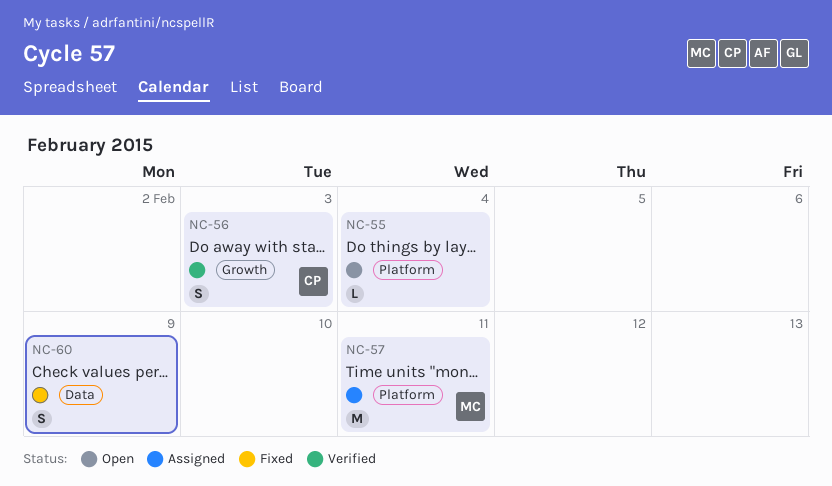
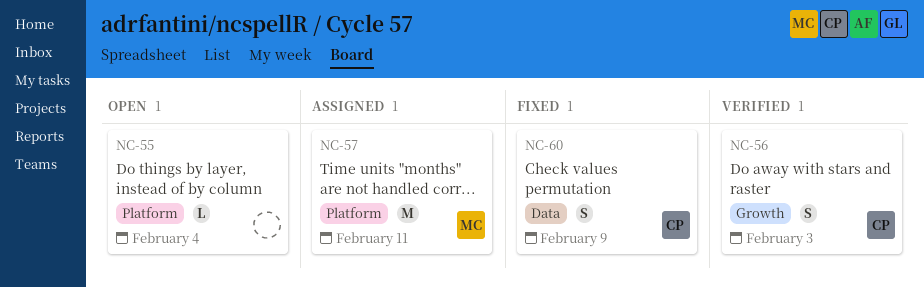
NC-60, owner: none -> CP

